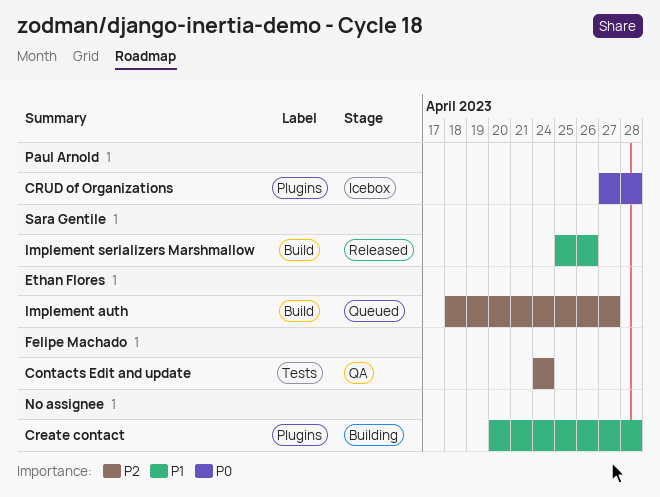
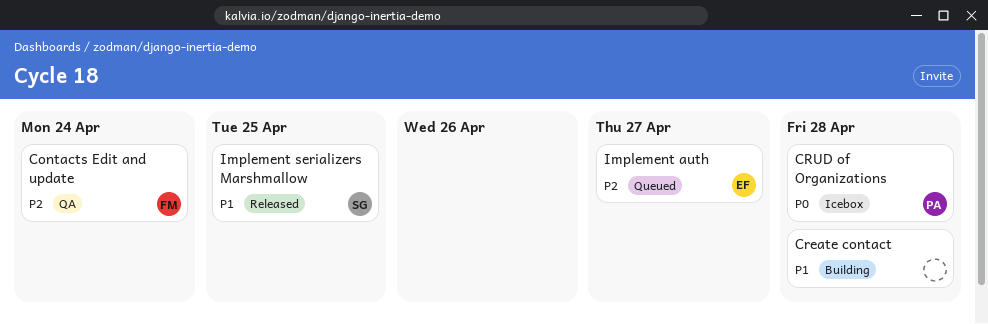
Implement serializers Marshmallow, due: Apr 26 -> Apr 25

